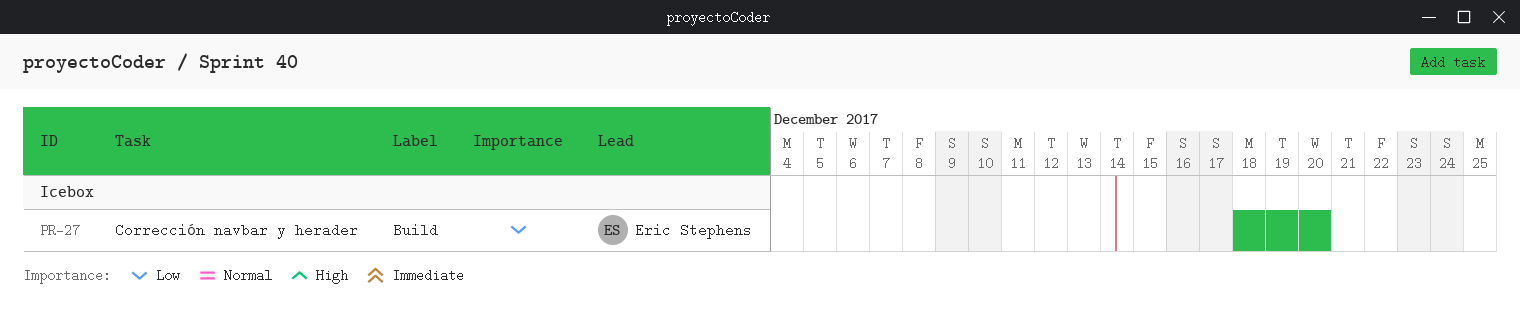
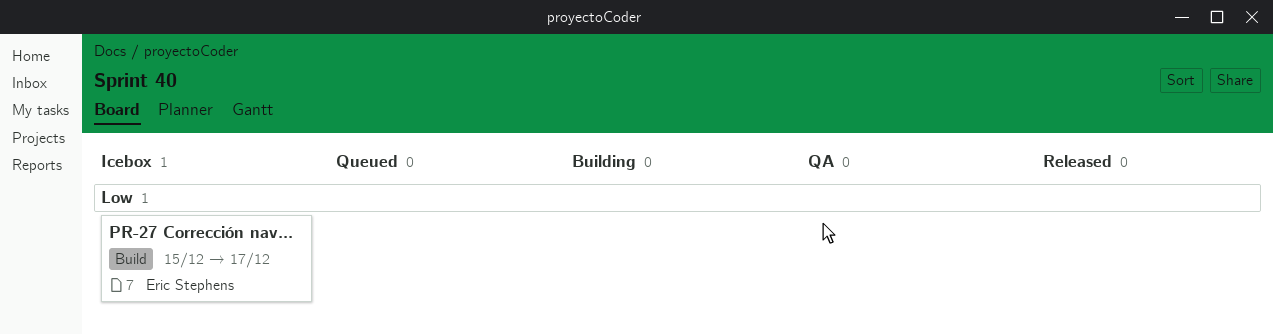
PR-27, start: Dec 18 -> Dec 15
PR-27, due: Dec 20 -> Dec 17

